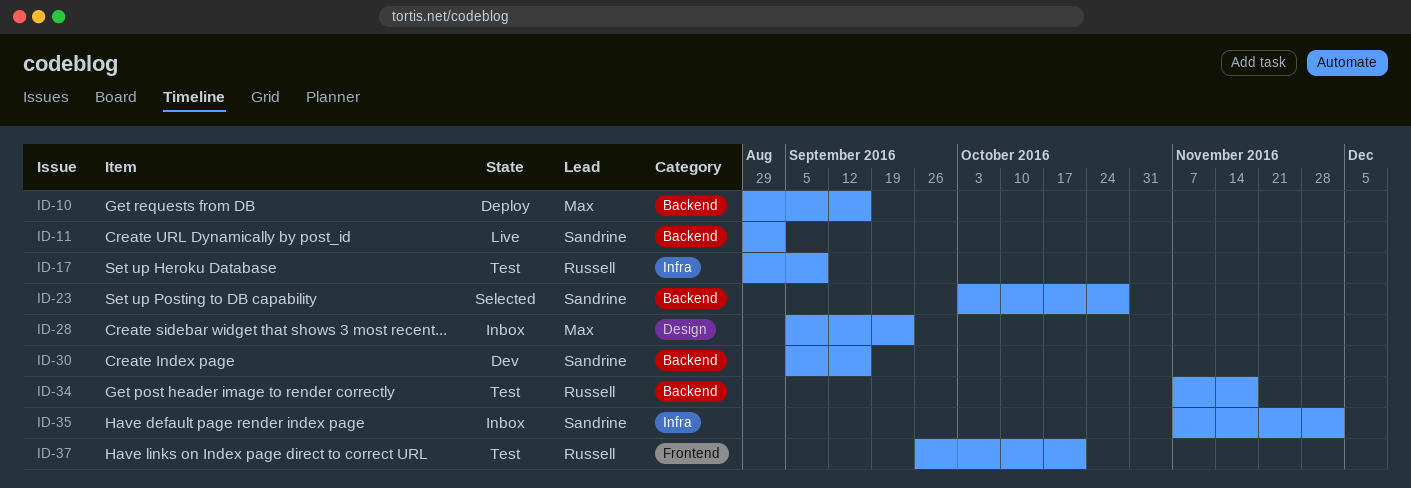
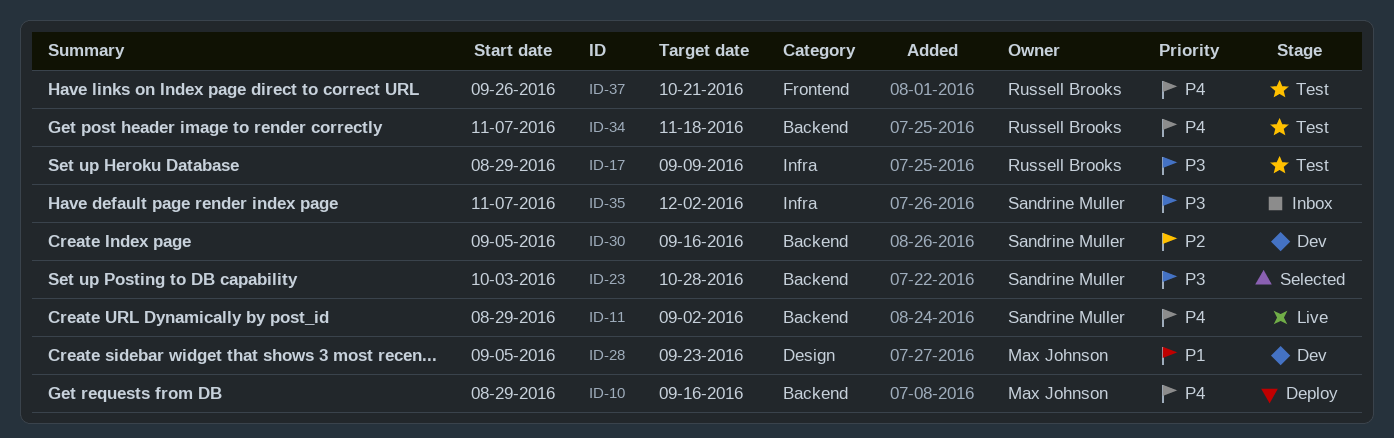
ID-28, status: Inbox -> Dev

